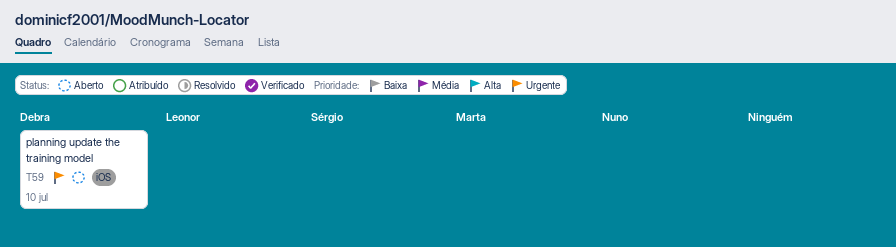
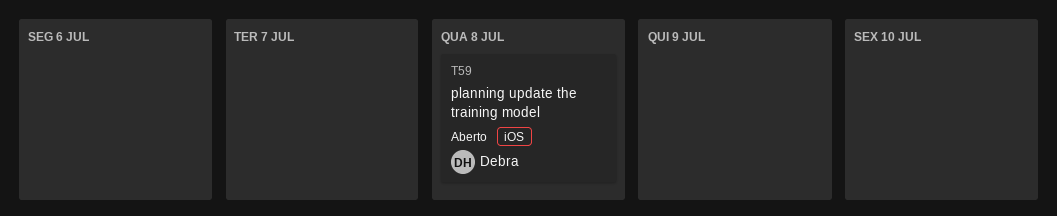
T59, due: Jul 10 -> Jul 8

